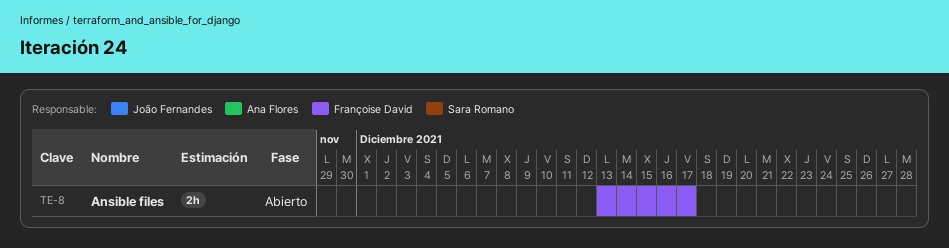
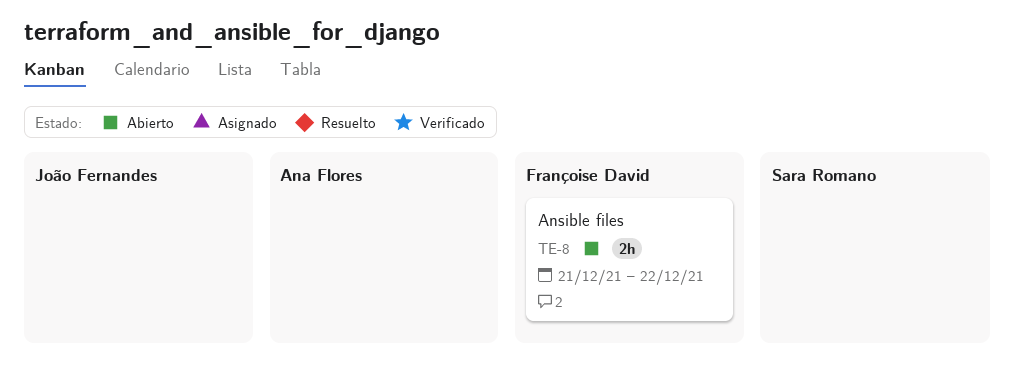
TE-8, start: Dec 13 -> Dec 21
TE-8, due: Dec 17 -> Dec 22

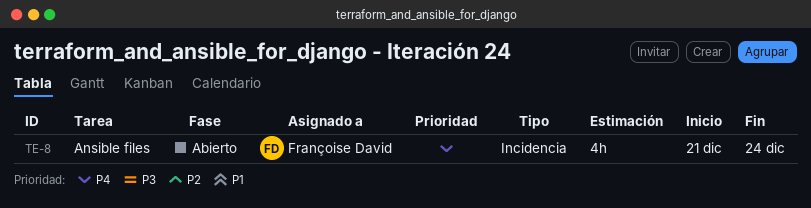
TE-8, estimate: 2h -> 4h
TE-8, due: Dec 22 -> Dec 24

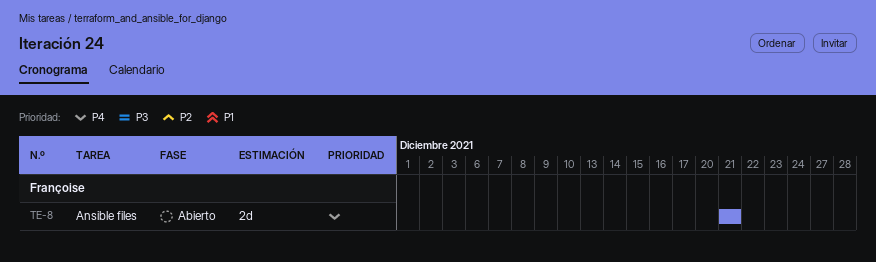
TE-8, estimate: 4h -> 2d
TE-8, due: Dec 24 -> Dec 21

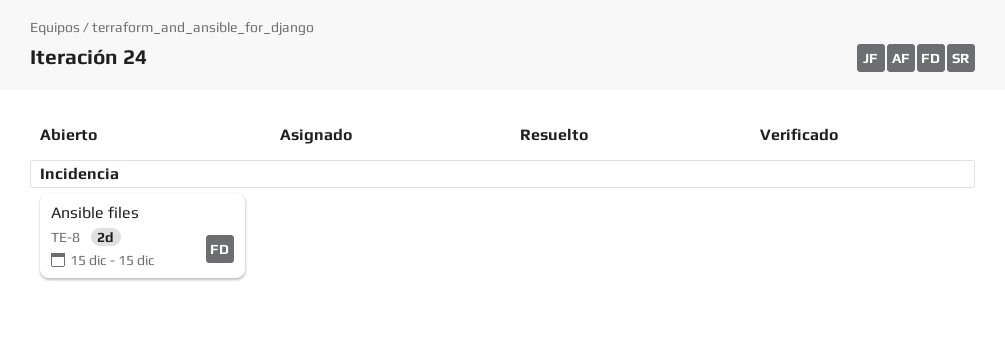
TE-8, start: Dec 21 -> Dec 15
TE-8, due: Dec 21 -> Dec 15

